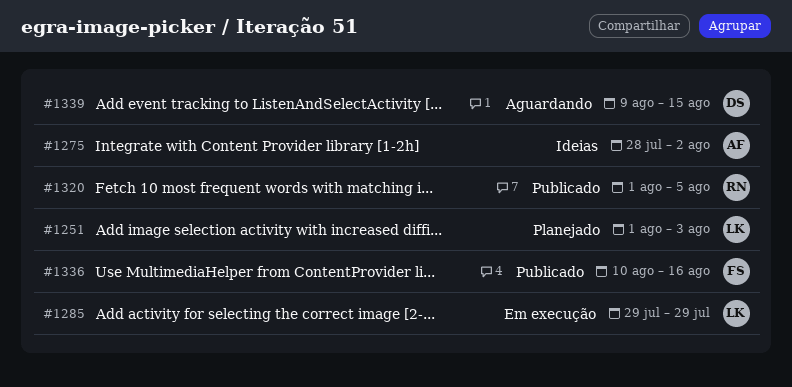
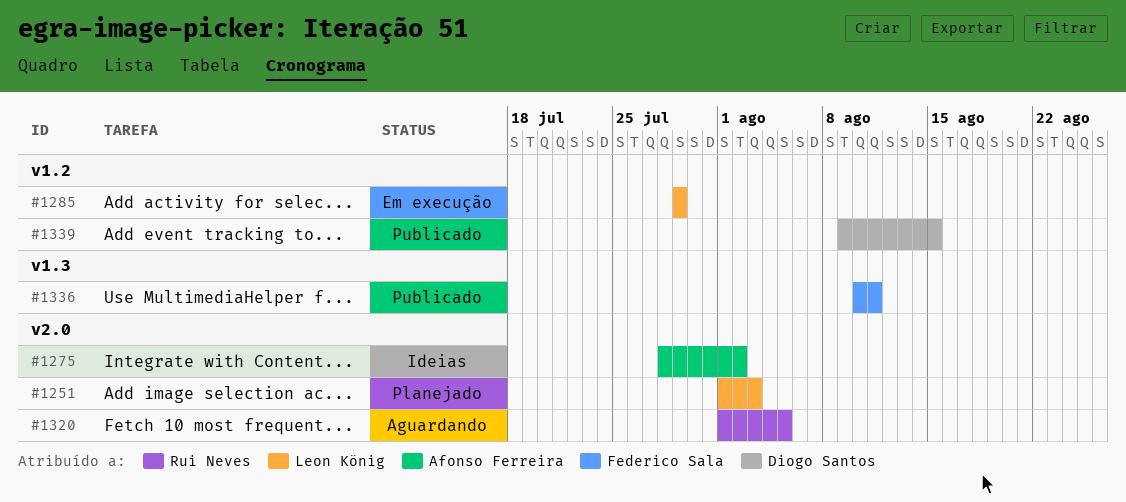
#1320, status: Publicado -> Aguardando
#1336, due: Aug 16 -> Aug 11
#1339, status: Aguardando -> Publicado

